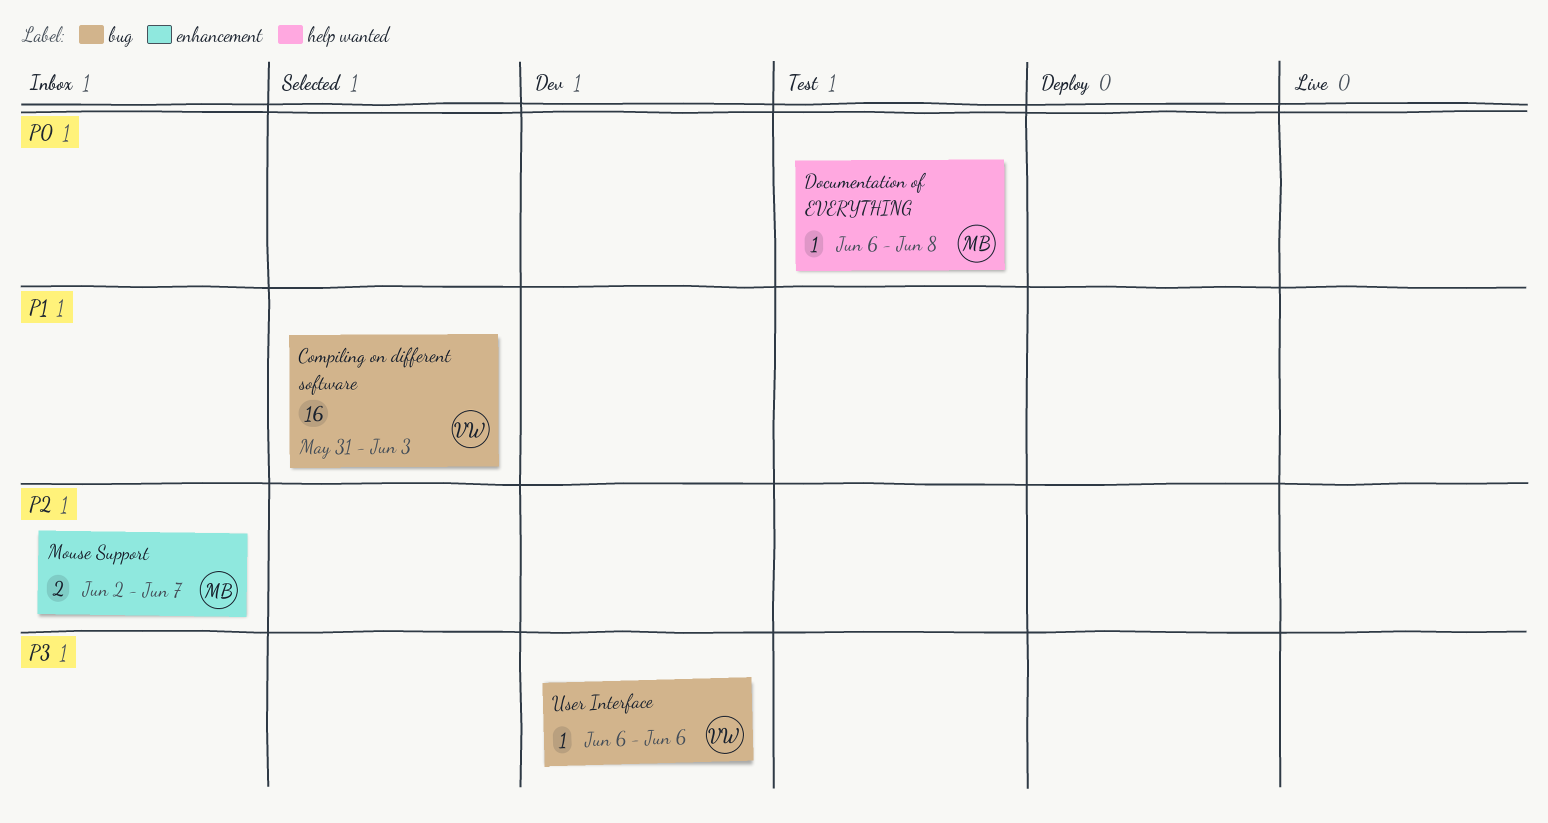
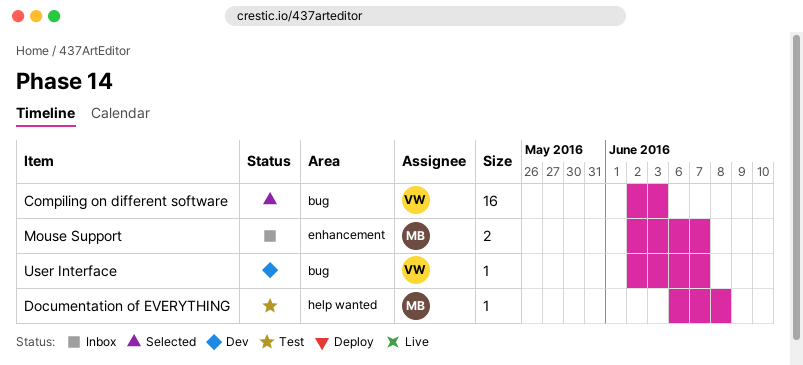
Compiling on different software, start: May 31 -> Jun 2
User Interface, start: Jun 6 -> Jun 2
User Interface, due: Jun 6 -> Jun 7

